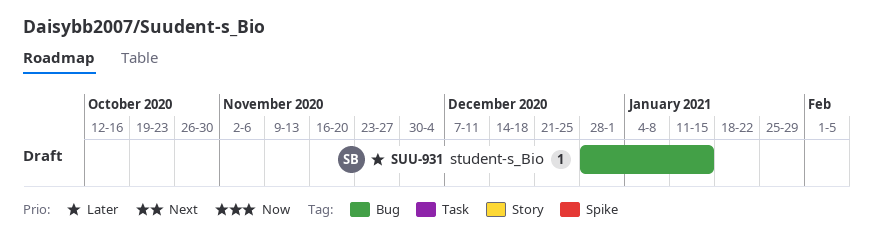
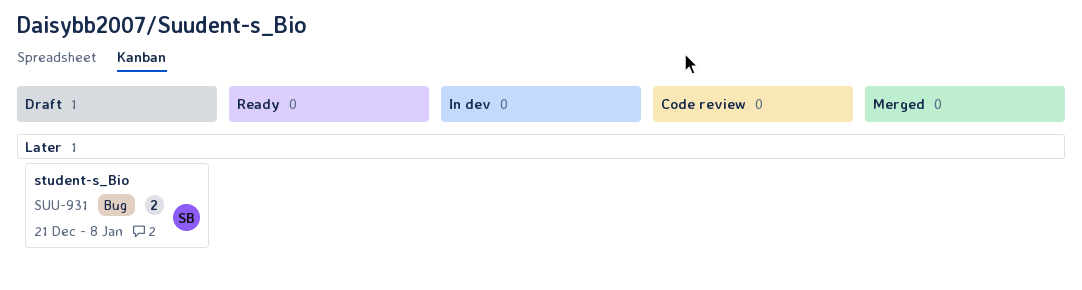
SUU-931, estimate: 1 -> 2
SUU-931, start: Dec 28 -> Dec 21
SUU-931, due: Jan 15 -> Jan 8

